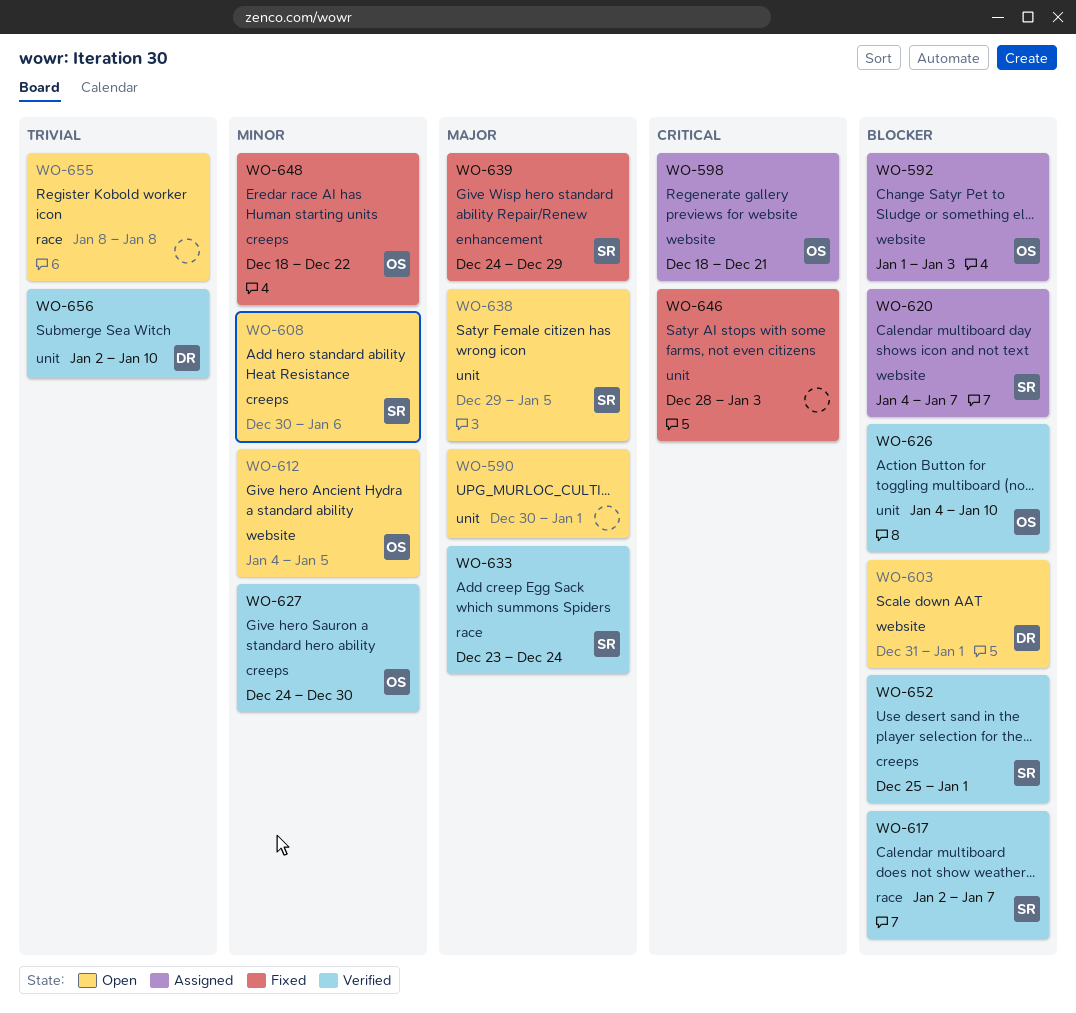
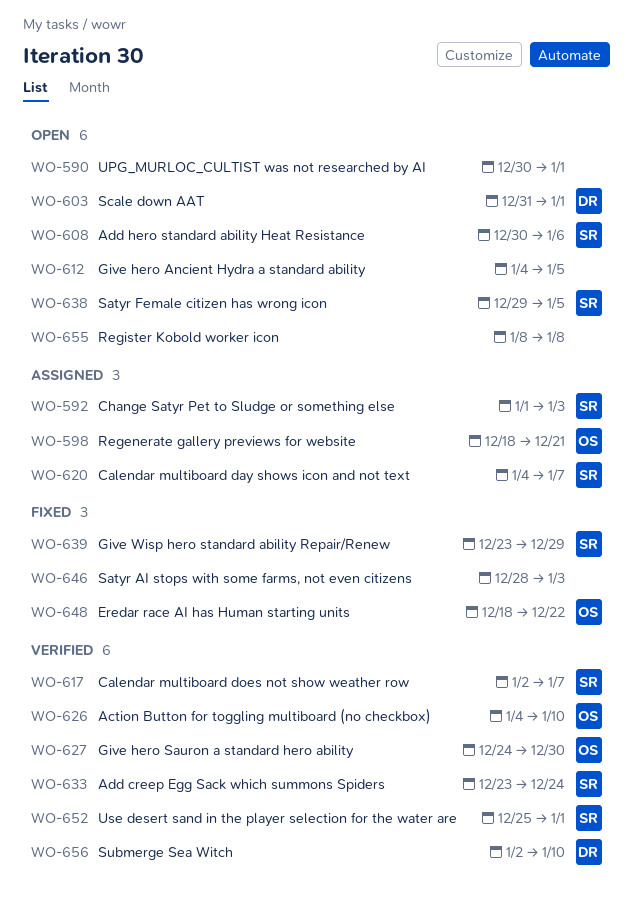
WO-592, owner: OS -> SR
WO-612, owner: OS -> none
WO-639, start: Dec 24 -> Dec 23

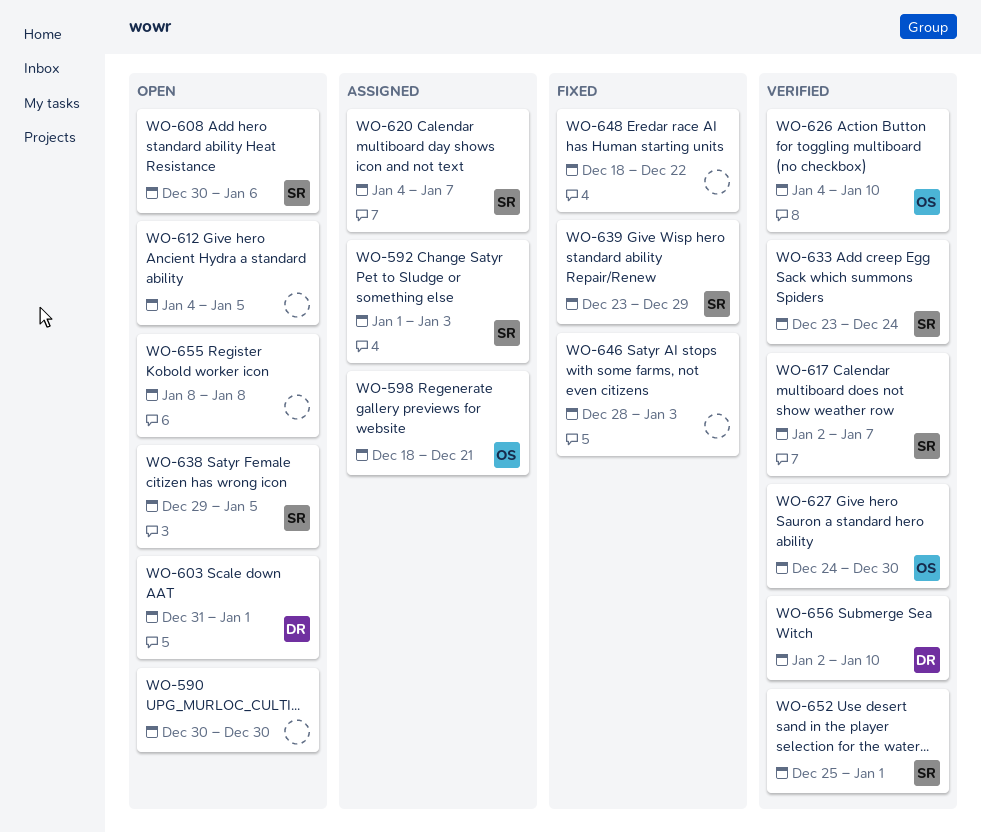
WO-590, due: Jan 1 -> Dec 30
WO-648, owner: OS -> none

